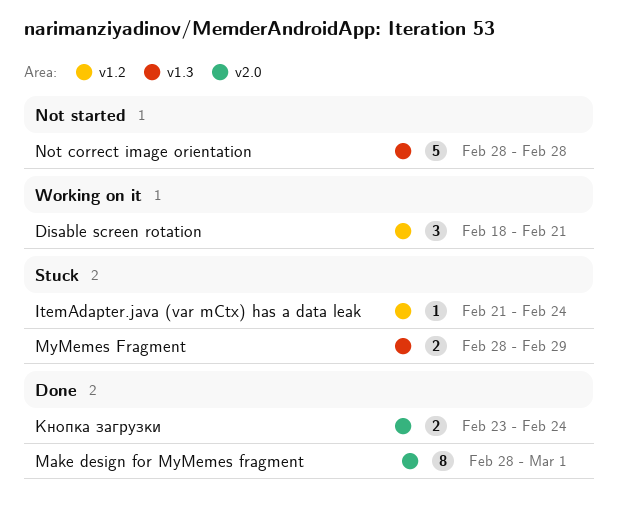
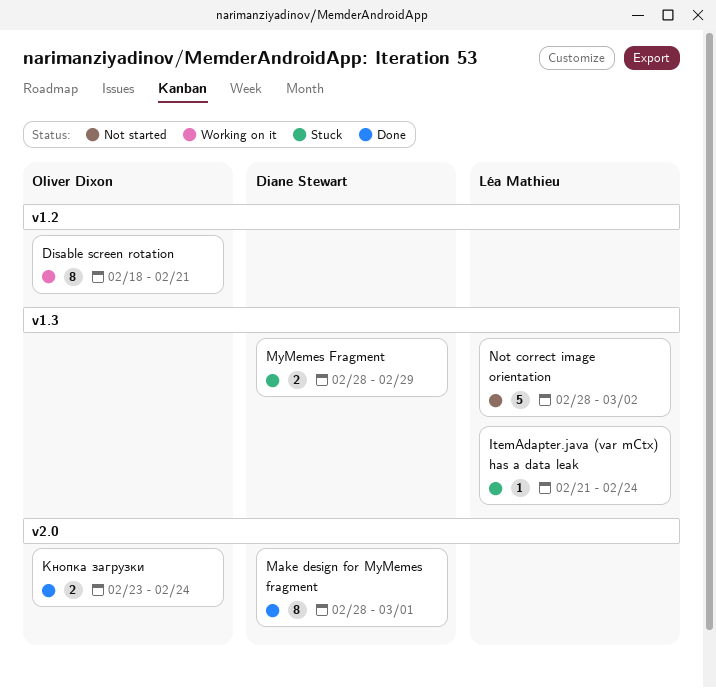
Disable screen rotation, estimate: 3 -> 8
ItemAdapter.java (var mCtx) has a data leak, label: v1.2 -> v1.3
Not correct image orientation, due: Feb 28 -> Mar 2

